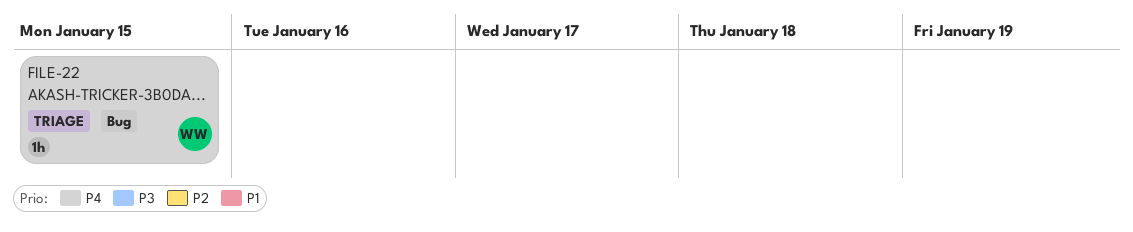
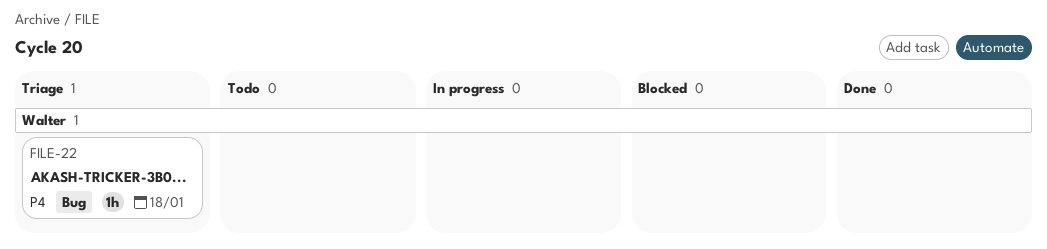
FILE-22, due: Jan 15 -> Jan 18

